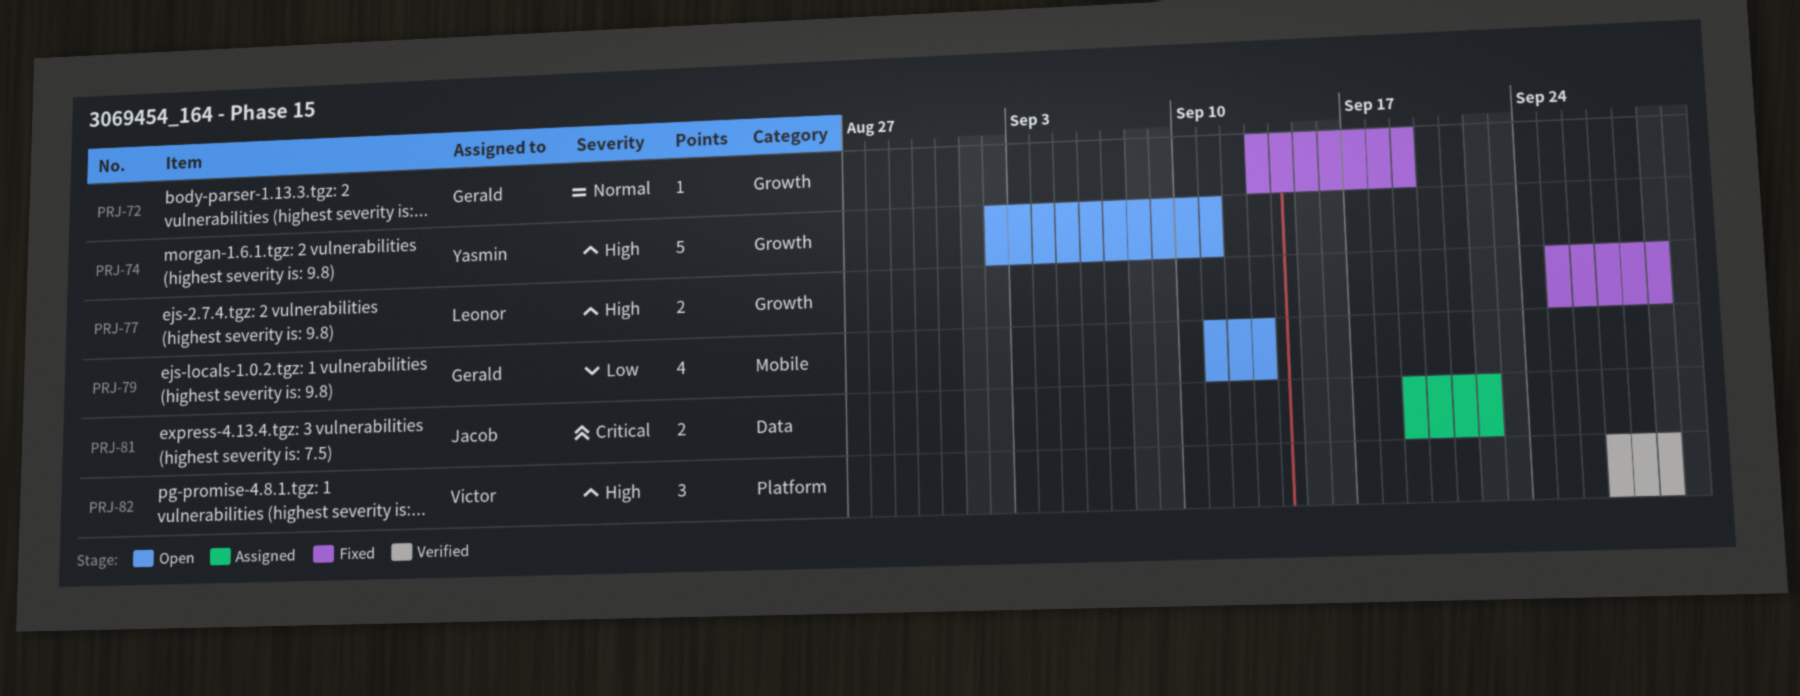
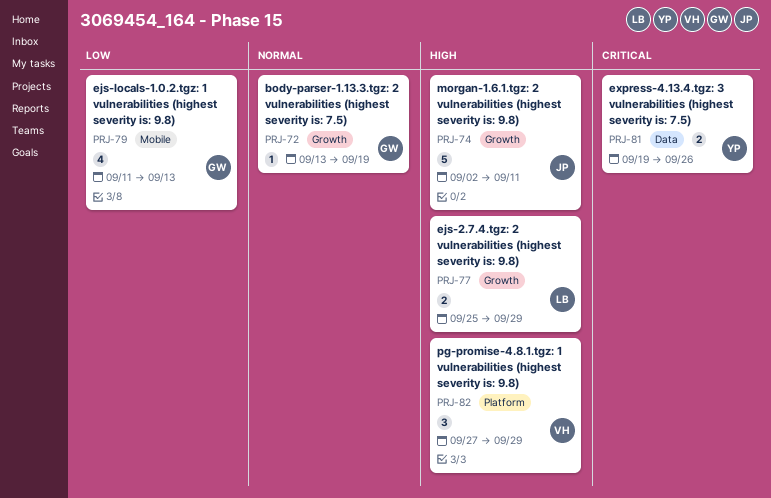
PRJ-74, owner: Yasmin -> Jacob
PRJ-81, owner: Jacob -> Yasmin
PRJ-81, due: Sep 22 -> Sep 26

